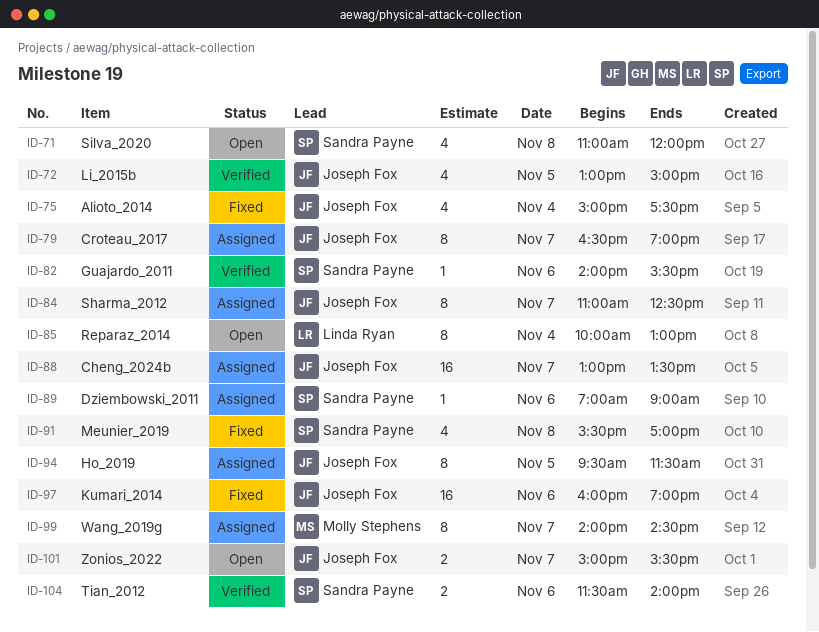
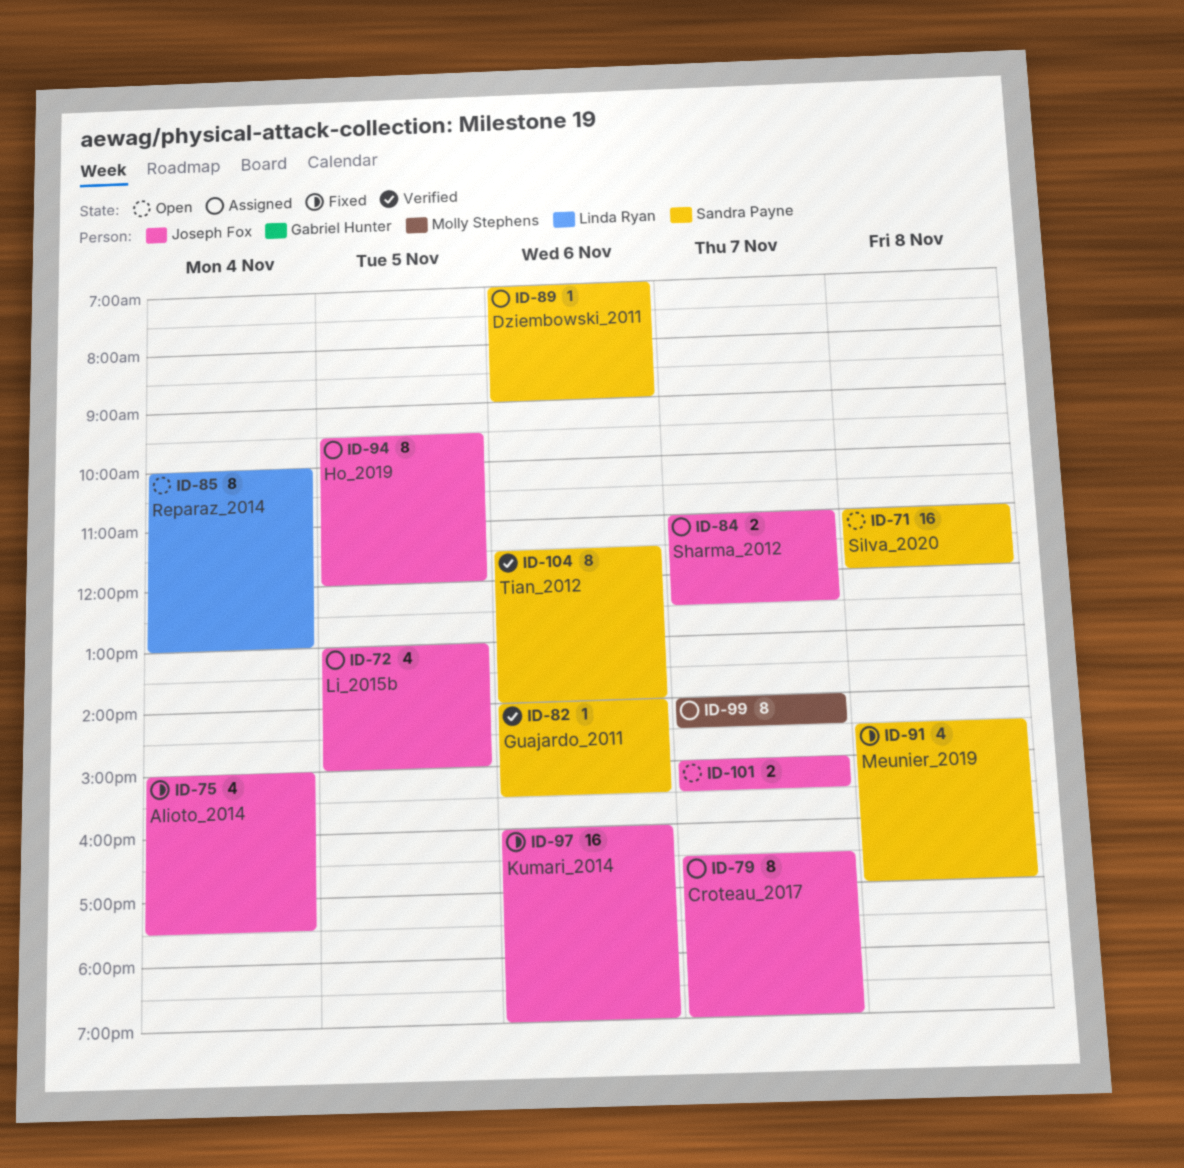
ID-71, estimate: 4 -> 16
ID-72, status: Verified -> Assigned
ID-84, estimate: 8 -> 2
ID-88: present -> none
ID-91, begins: 15:30 -> 14:30
ID-94, ends: 11:30 -> 12:00
ID-104, estimate: 2 -> 8

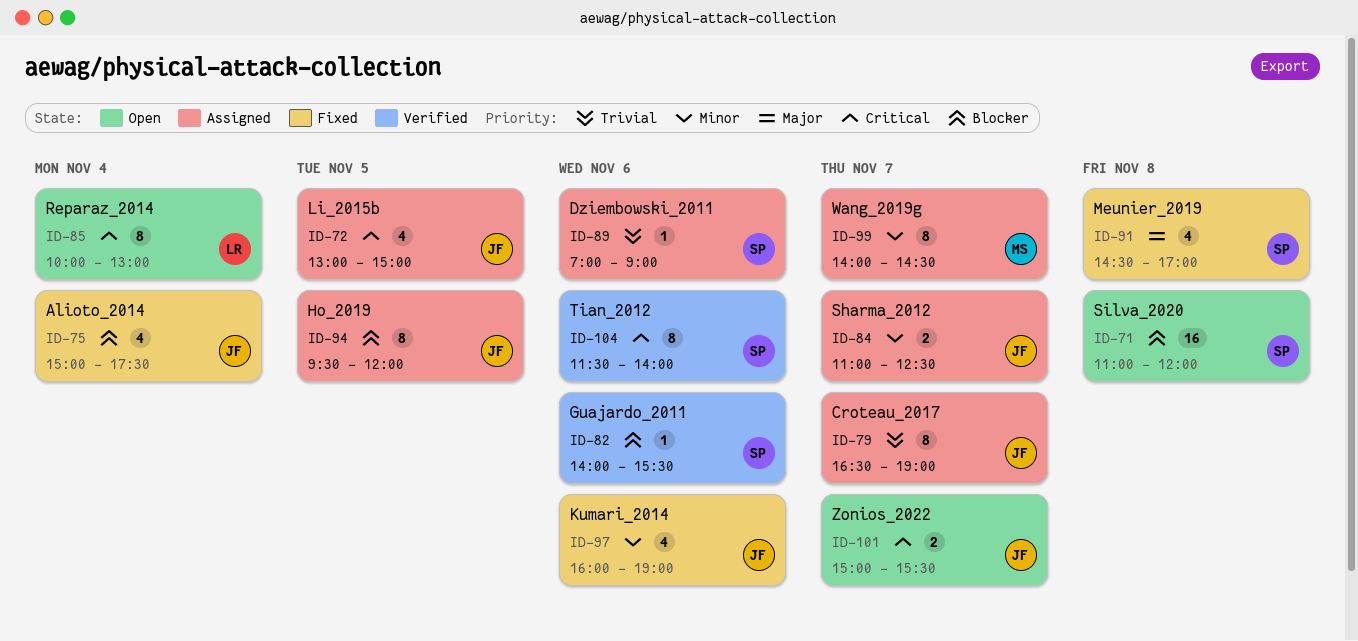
ID-97, estimate: 16 -> 4

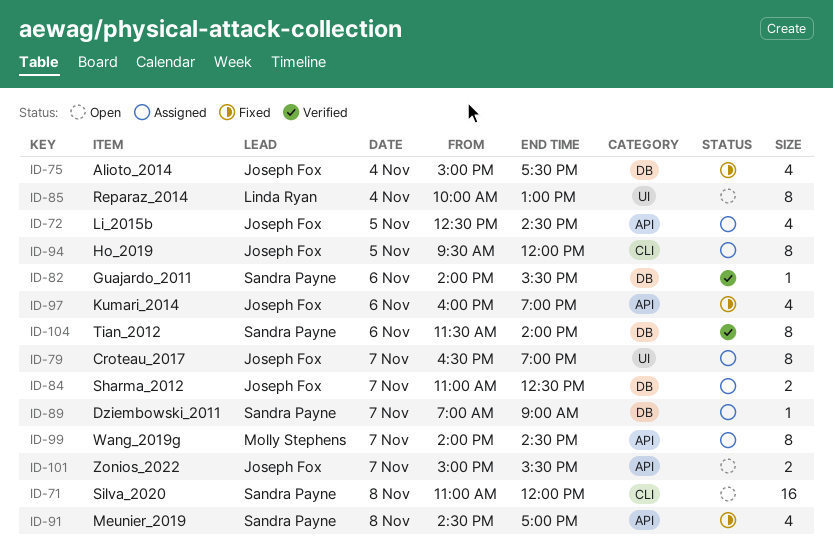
ID-72, begins: 13:00 -> 12:30
ID-72, ends: 15:00 -> 14:30
ID-89, day: Nov 6 -> Nov 7

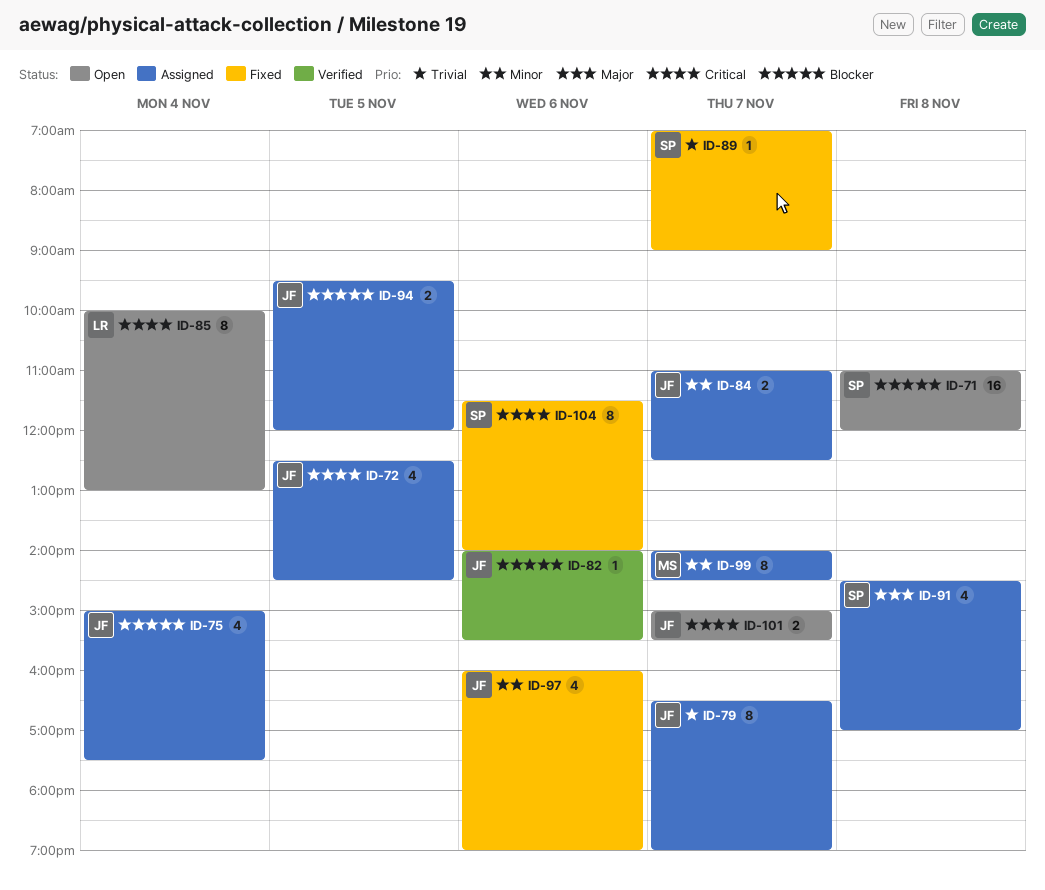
ID-75, status: Fixed -> Assigned
ID-82, owner: Sandra Payne -> Joseph Fox
ID-89, status: Assigned -> Fixed
ID-91, status: Fixed -> Assigned
ID-94, estimate: 8 -> 2
ID-104, status: Verified -> Fixed

